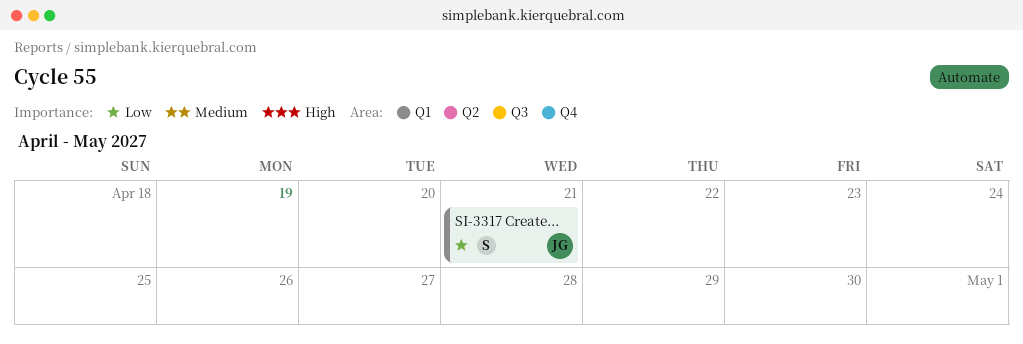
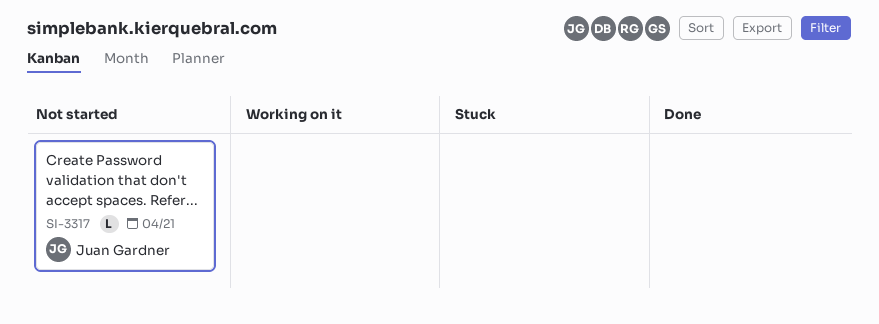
SI-3317, estimate: S -> L

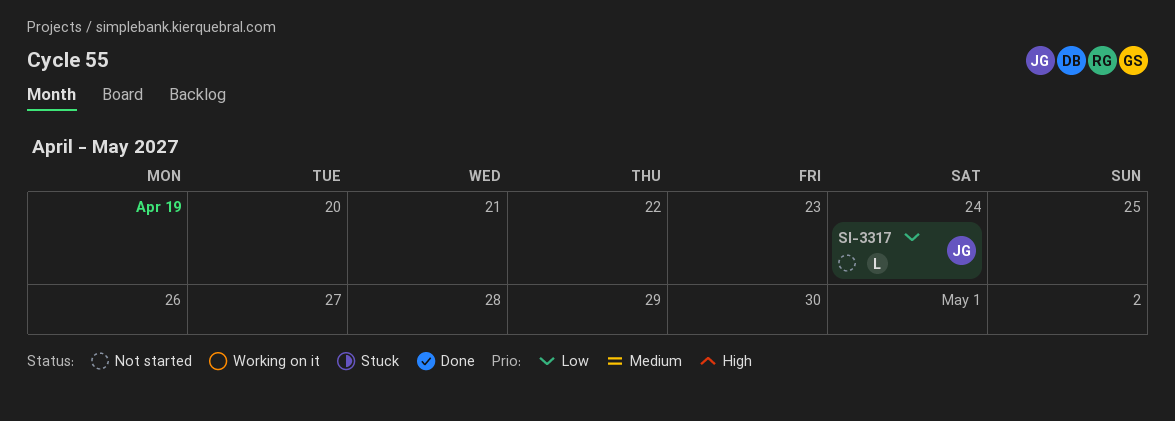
SI-3317, due: Apr 21 -> Apr 24

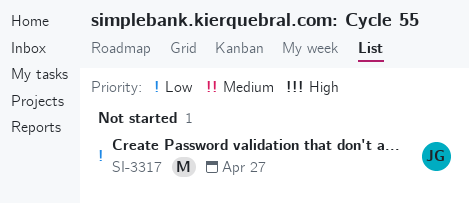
SI-3317, estimate: L -> M
SI-3317, due: Apr 24 -> Apr 27

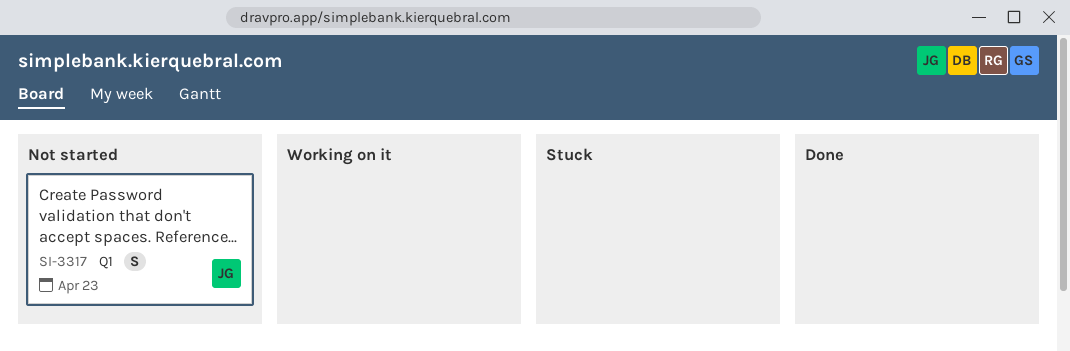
SI-3317, estimate: M -> S
SI-3317, due: Apr 27 -> Apr 23

